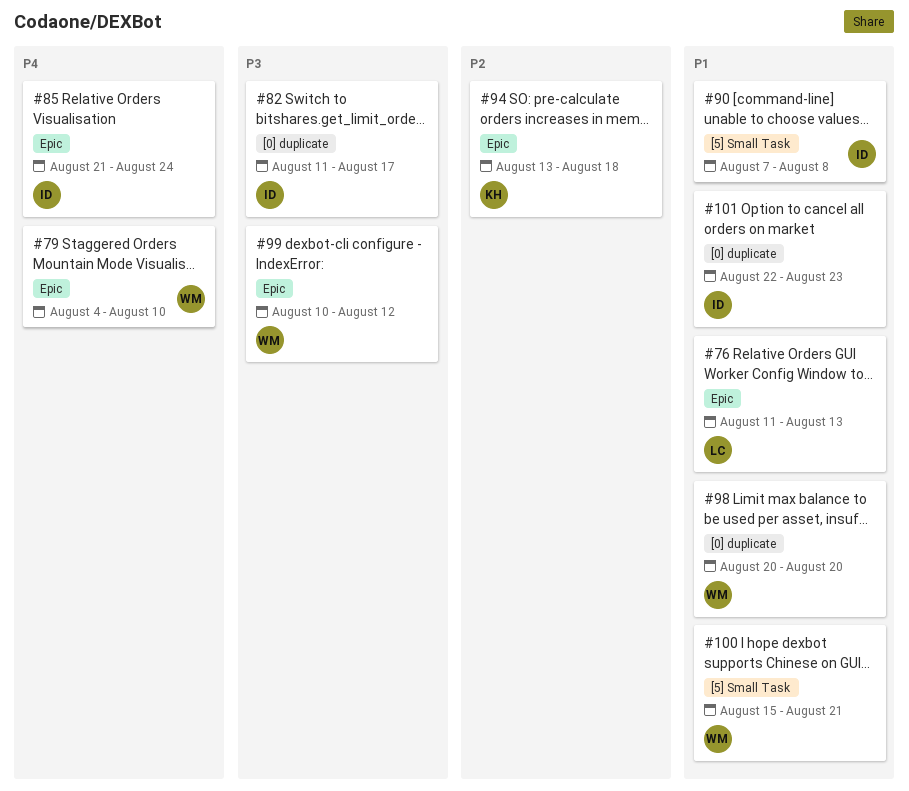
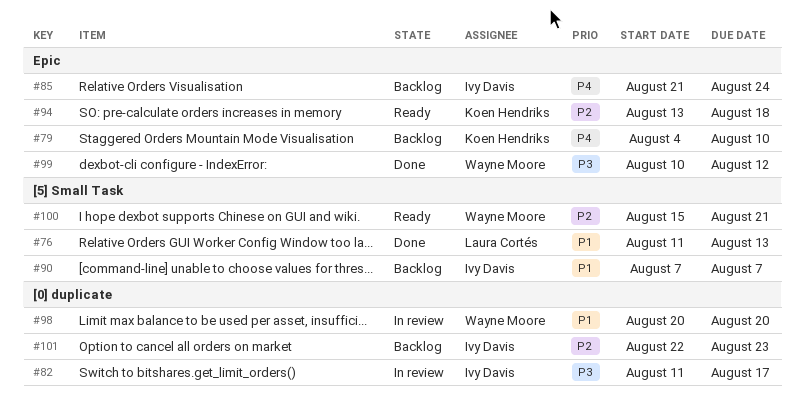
#76, label: Epic -> [5] Small Task
#79, owner: Wayne Moore -> Koen Hendriks
#90, due: Aug 8 -> Aug 7
#100, priority: P1 -> P2
#101, priority: P1 -> P2

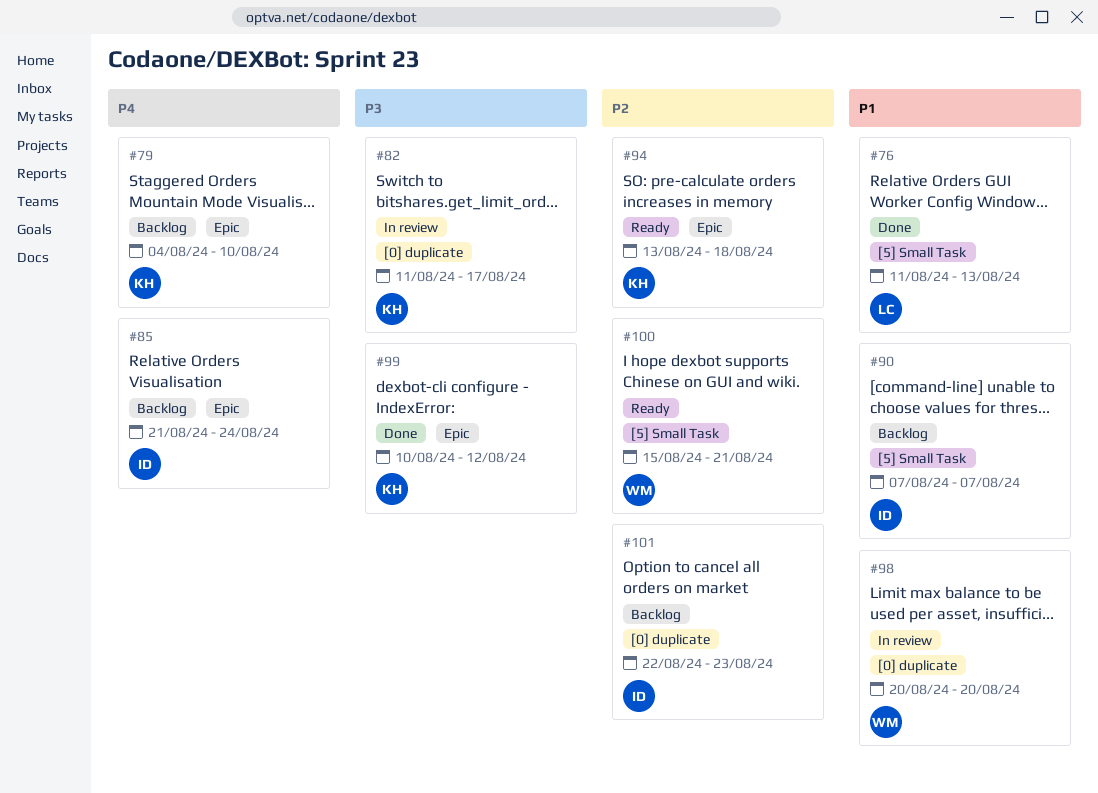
#82, owner: Ivy Davis -> Koen Hendriks
#99, owner: Wayne Moore -> Koen Hendriks

